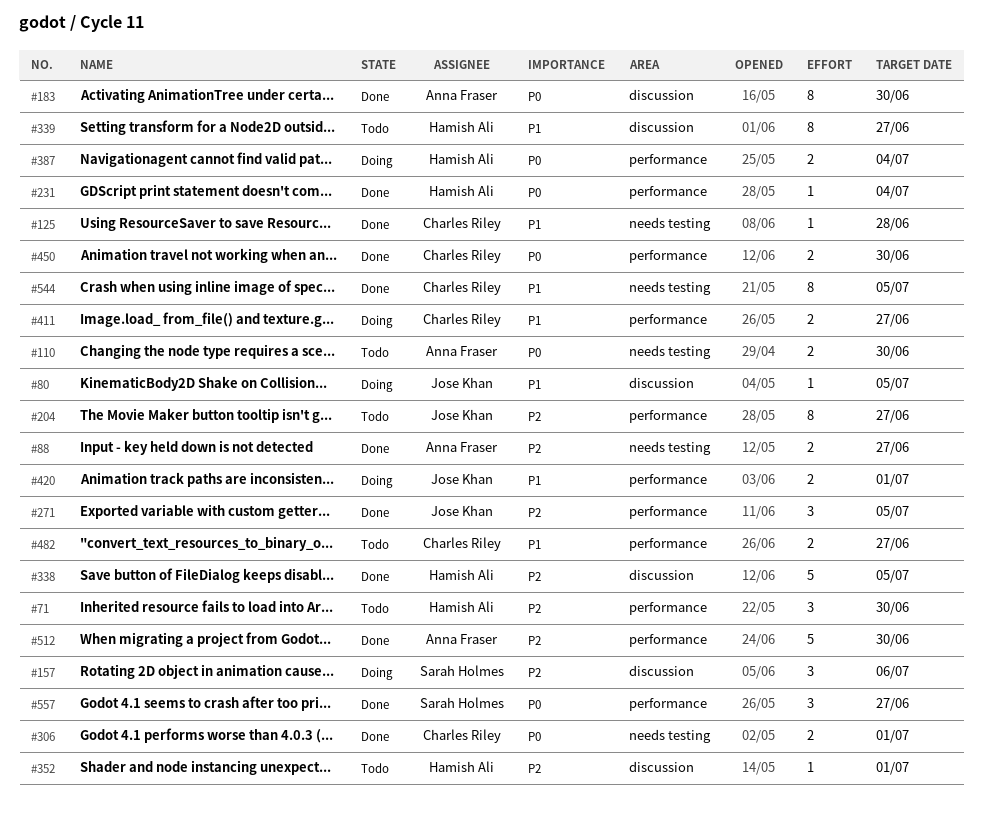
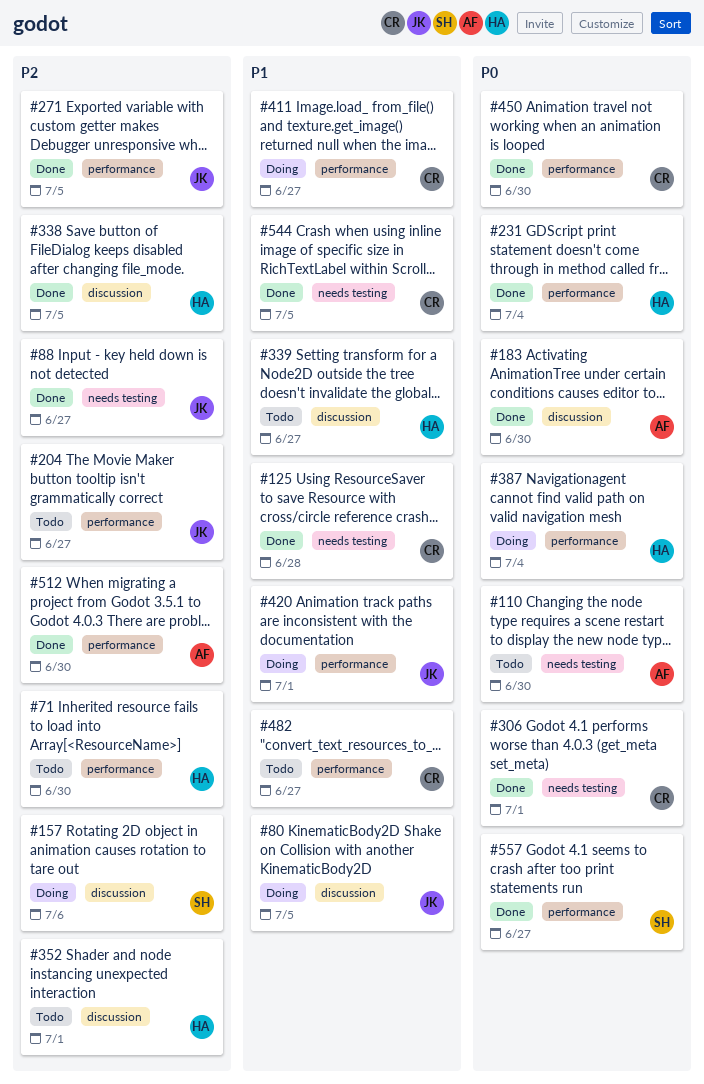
#88, owner: Anna Fraser -> Jose Khan

